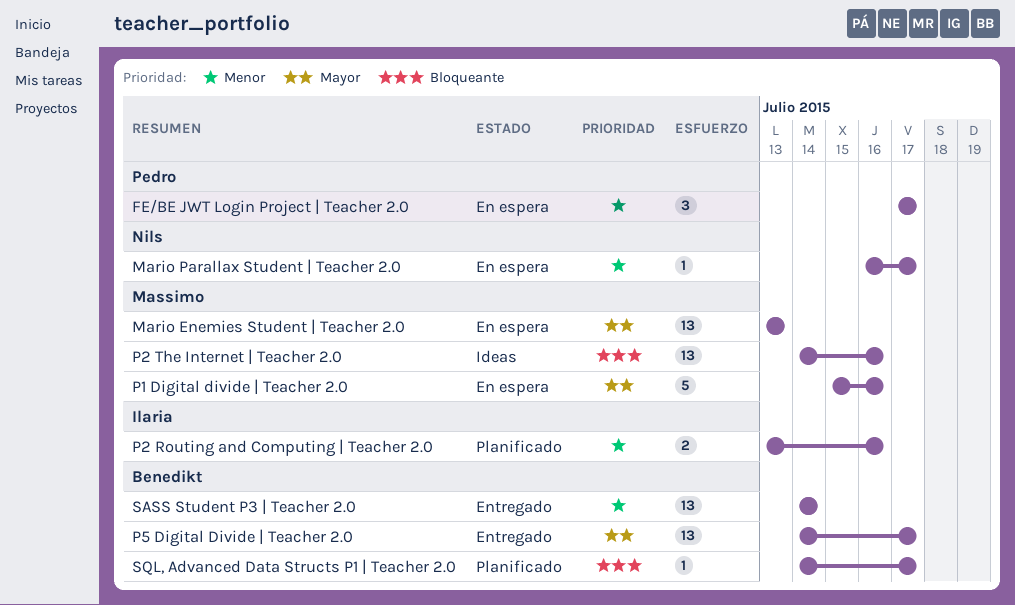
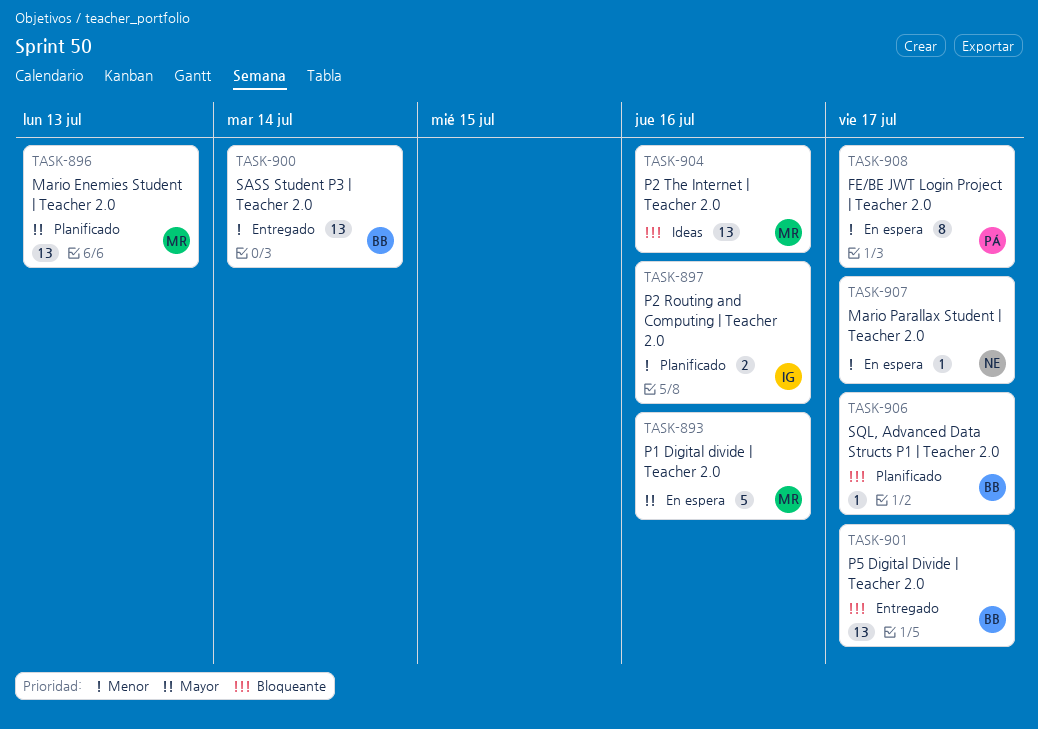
FE/BE JWT Login Project | Teacher 2.0, estimate: 3 -> 8
Mario Enemies Student | Teacher 2.0, status: En espera -> Planificado
P5 Digital Divide | Teacher 2.0, priority: Mayor -> Bloqueante

